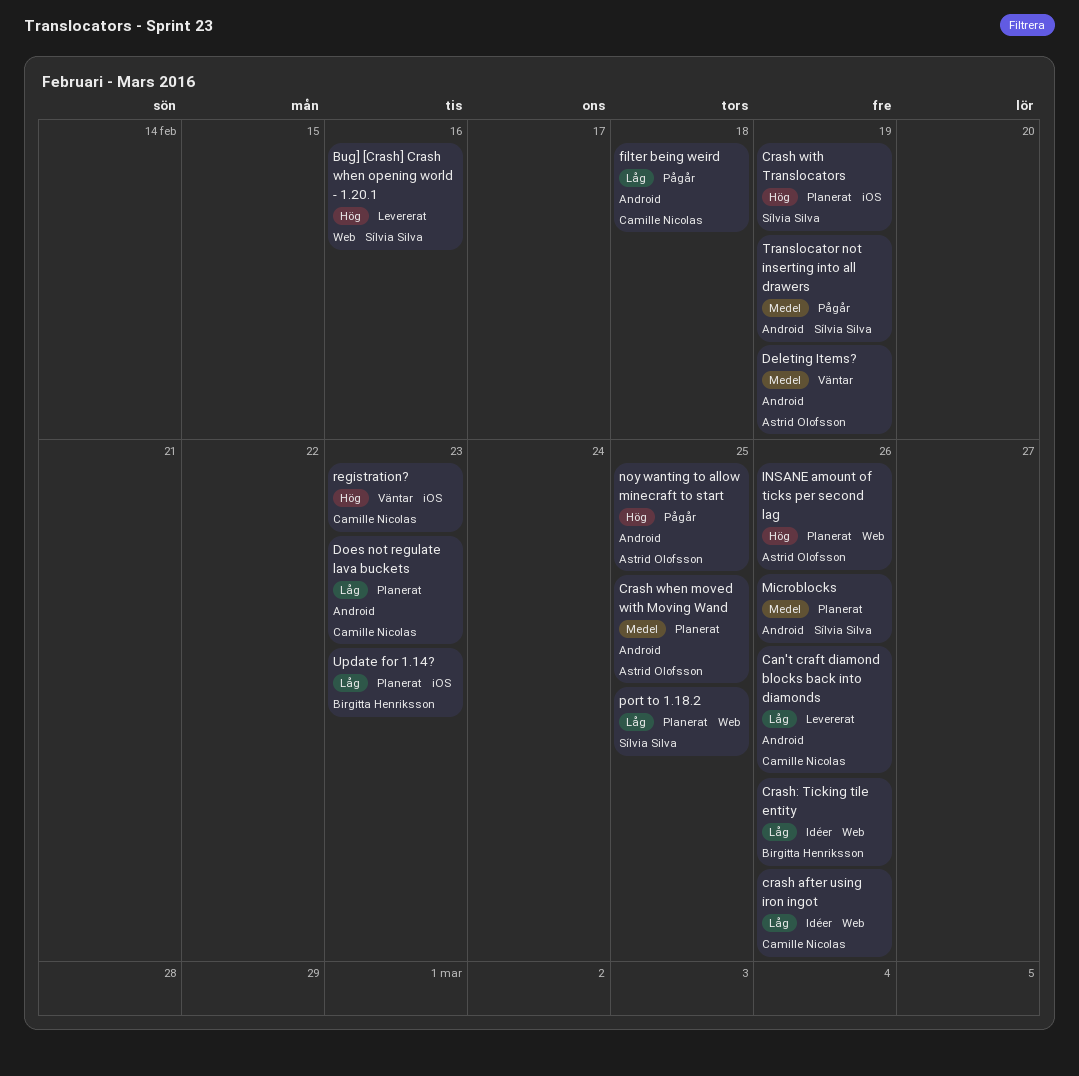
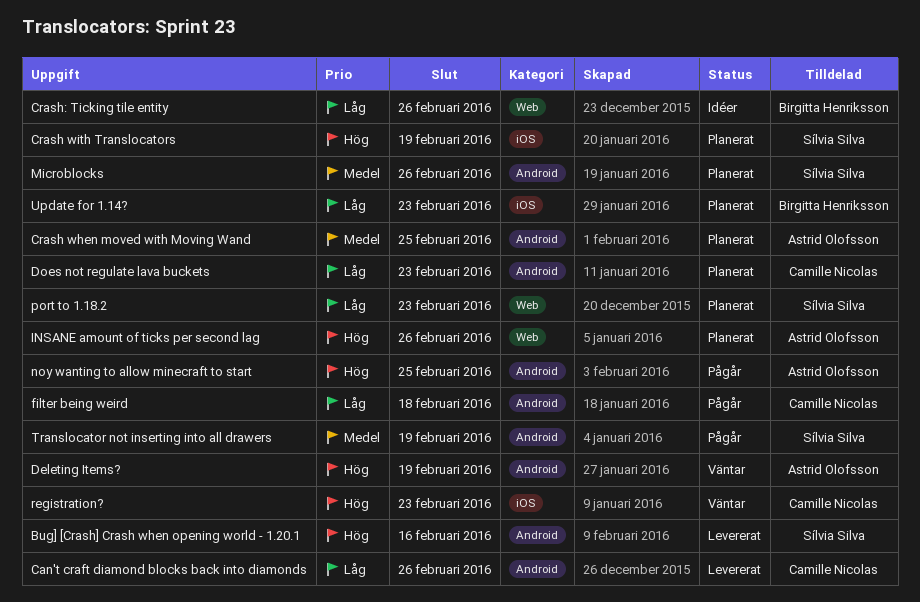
Bug] [Crash] Crash when opening world - 1.20.1, label: Web -> Android
crash after using iron ingot: present -> none
Deleting Items?, priority: Medel -> Hög
port to 1.18.2, due: Feb 25 -> Feb 23

